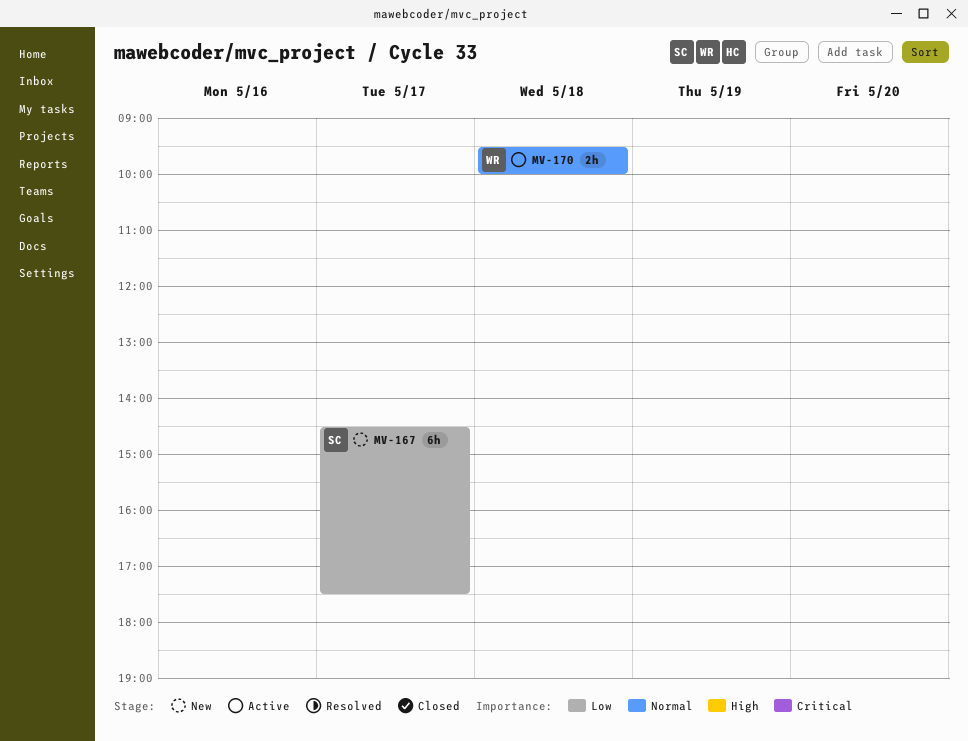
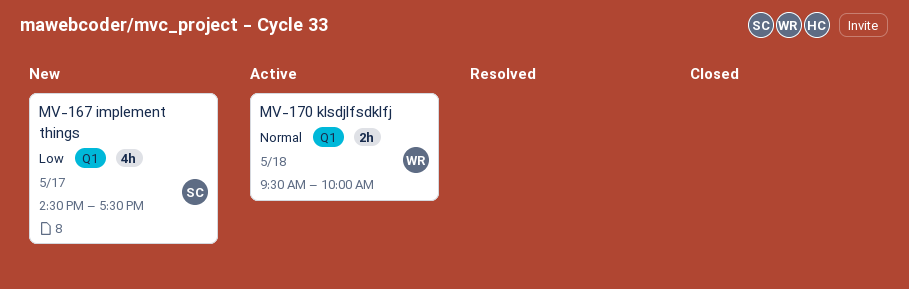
MV-167, estimate: 6h -> 4h

